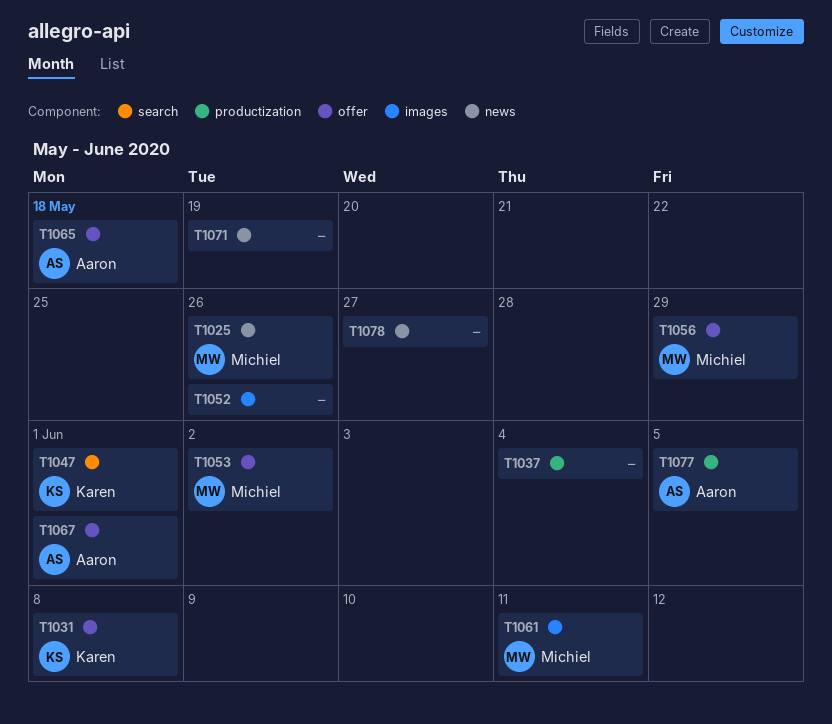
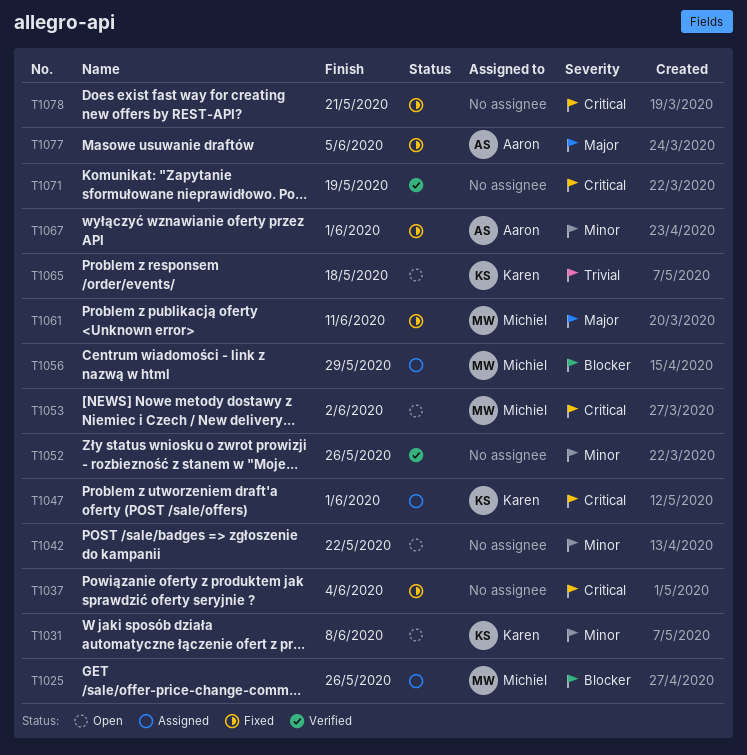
T1042: none -> present
T1065, owner: Aaron -> Karen
T1078, due: May 27 -> May 21

